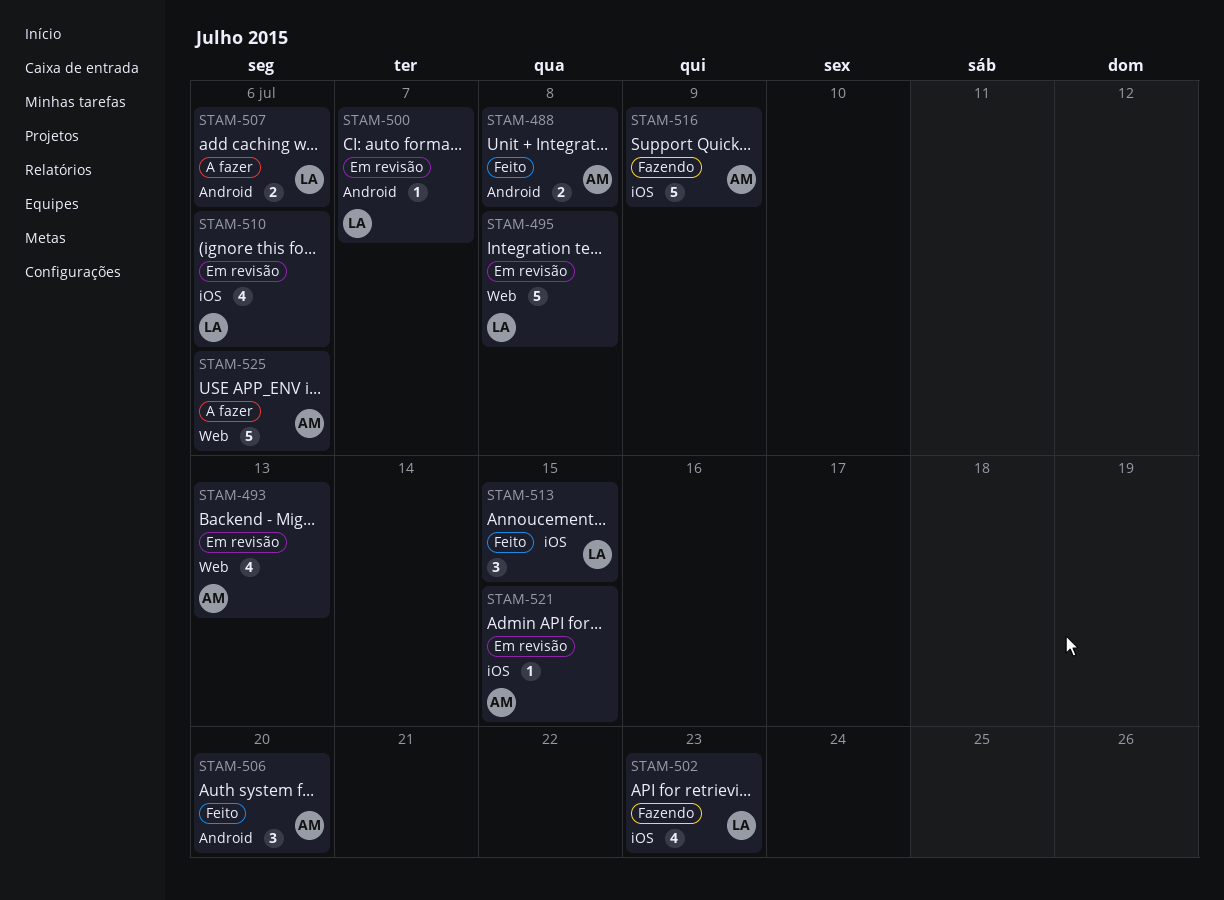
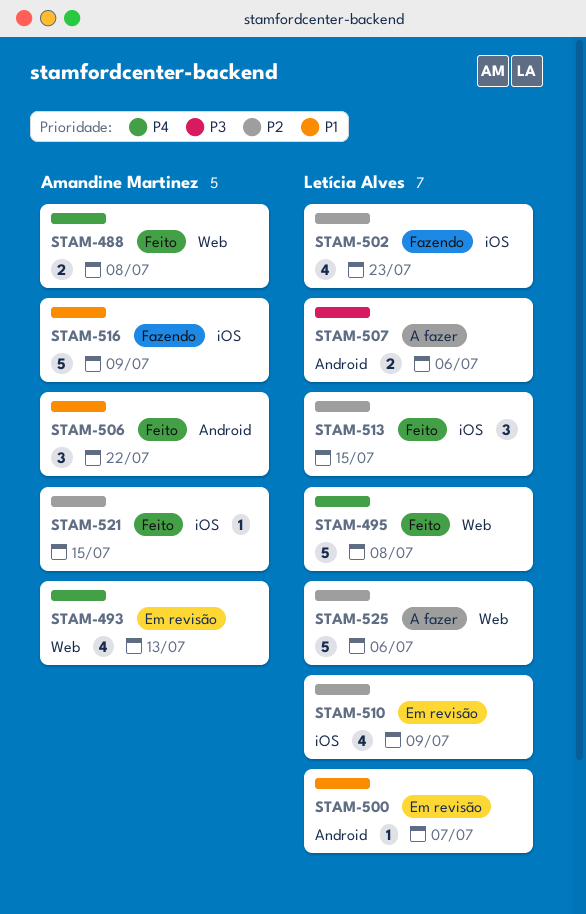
STAM-488, label: Android -> Web
STAM-495, status: Em revisão -> Feito
STAM-506, due: Jul 20 -> Jul 22
STAM-510, due: Jul 6 -> Jul 9
STAM-521, status: Em revisão -> Feito
STAM-525, owner: Amandine Martinez -> Letícia Alves

